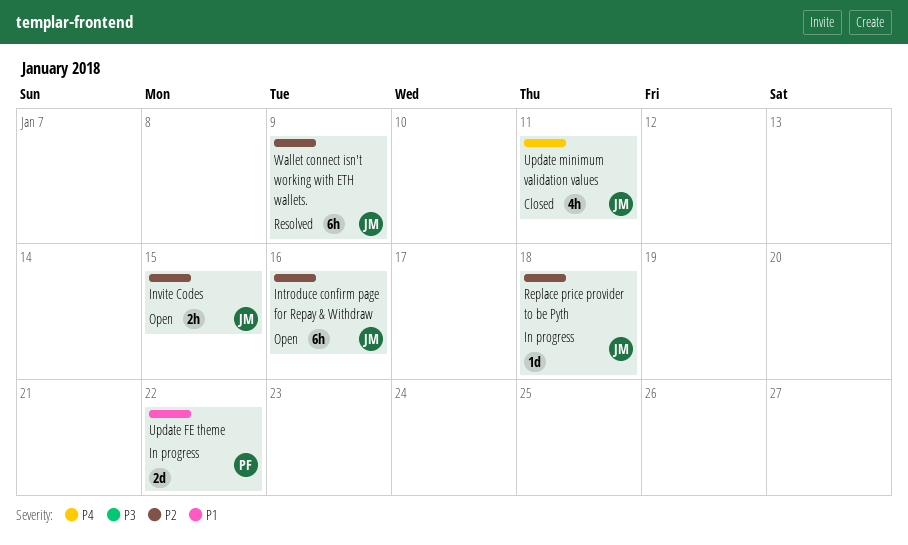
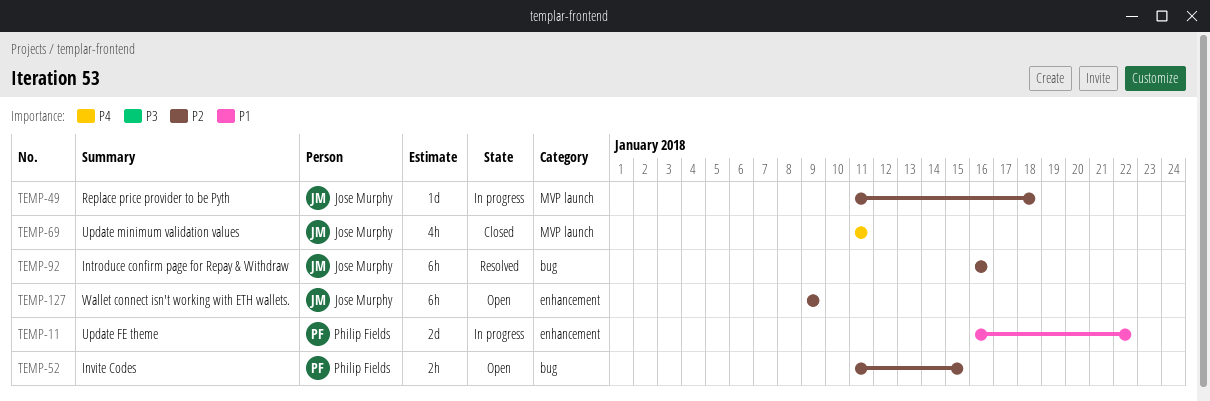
Introduce confirm page for Repay & Withdraw, status: Open -> Resolved
Invite Codes, owner: Jose Murphy -> Philip Fields
Wallet connect isn't working with ETH wallets., status: Resolved -> Open

